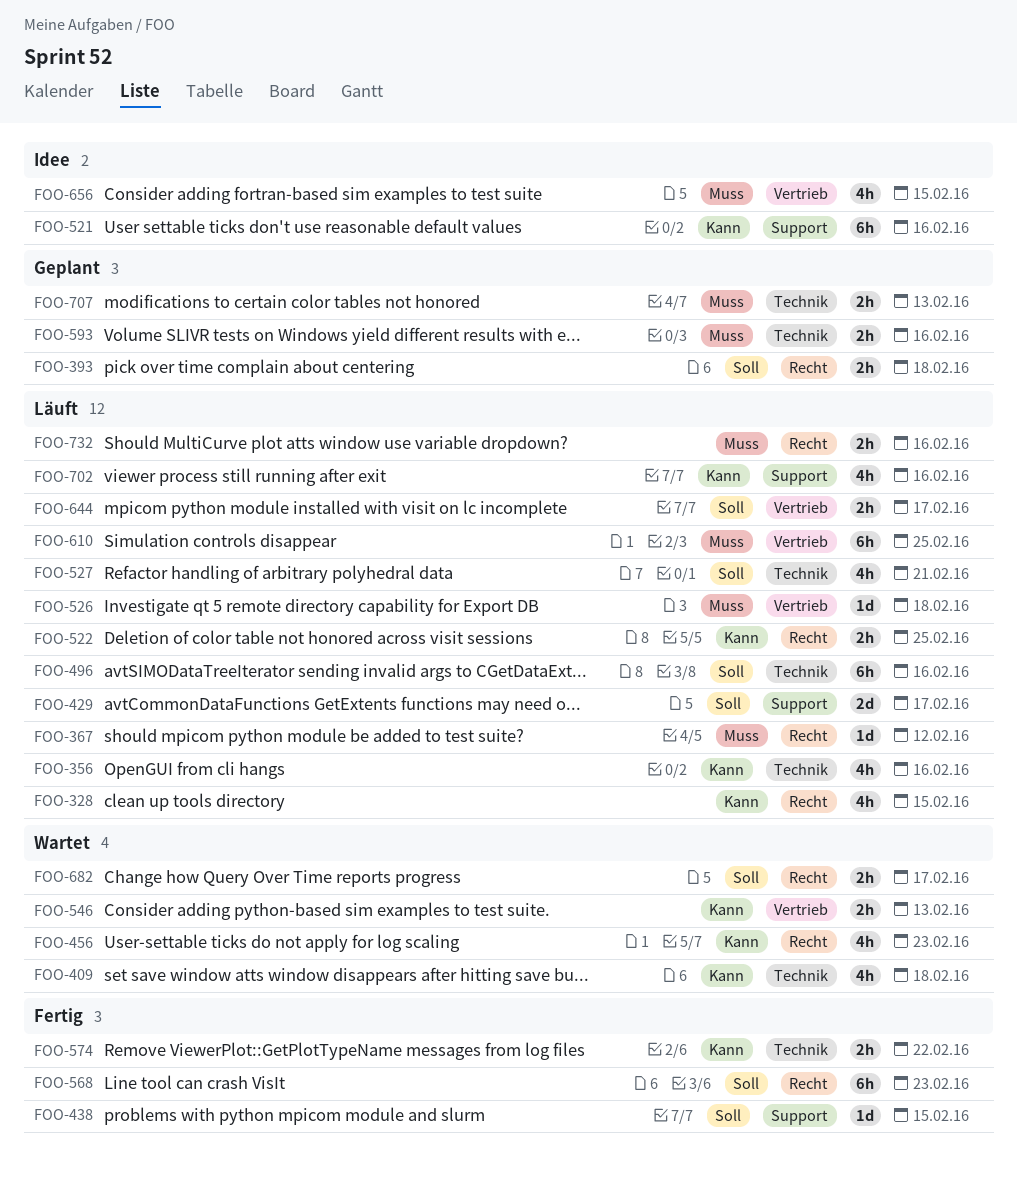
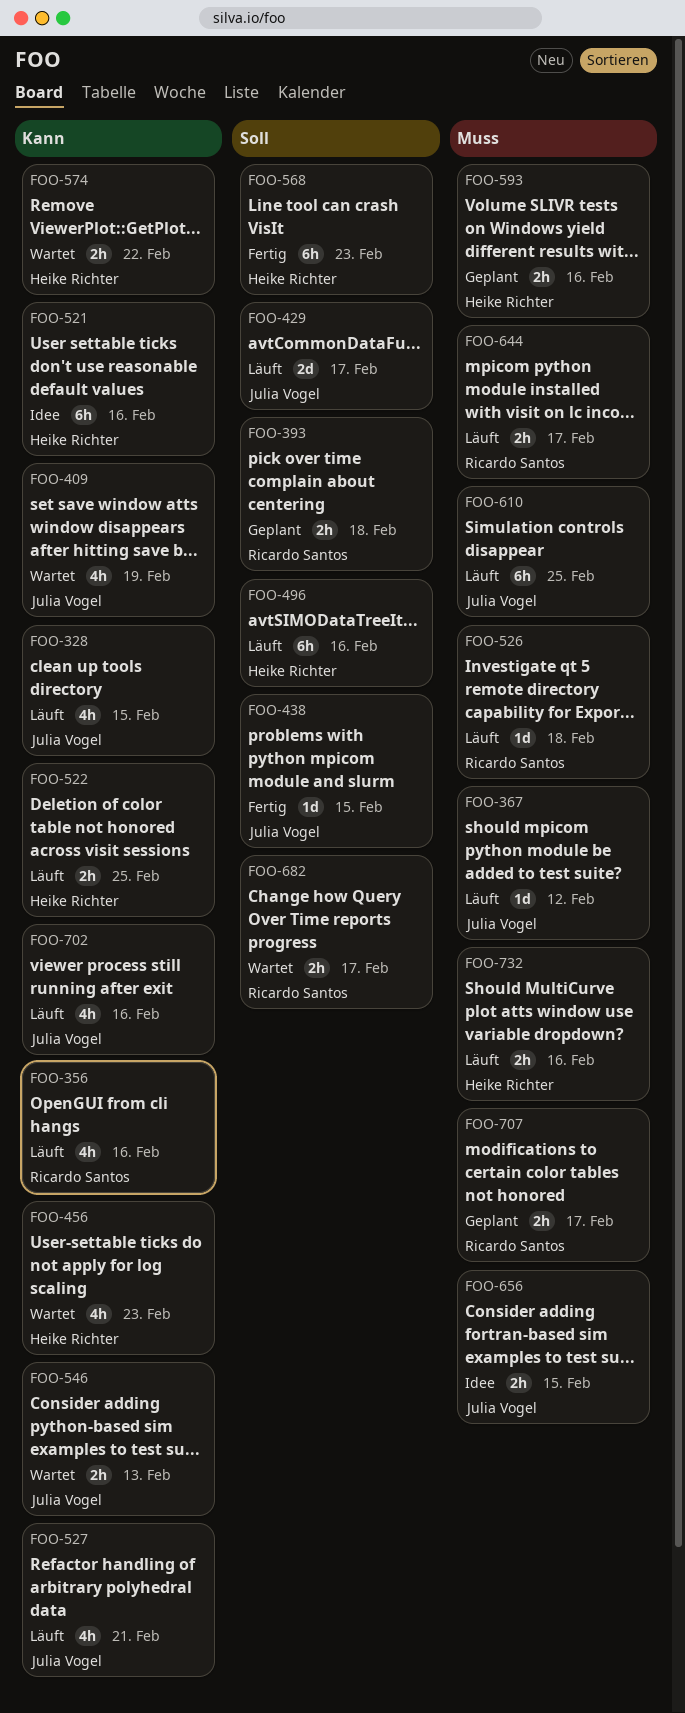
FOO-409, due: Feb 18 -> Feb 19
FOO-527, priority: Soll -> Kann
FOO-574, status: Fertig -> Wartet
FOO-644, priority: Soll -> Muss
FOO-656, estimate: 4h -> 2h
FOO-707, due: Feb 13 -> Feb 17

